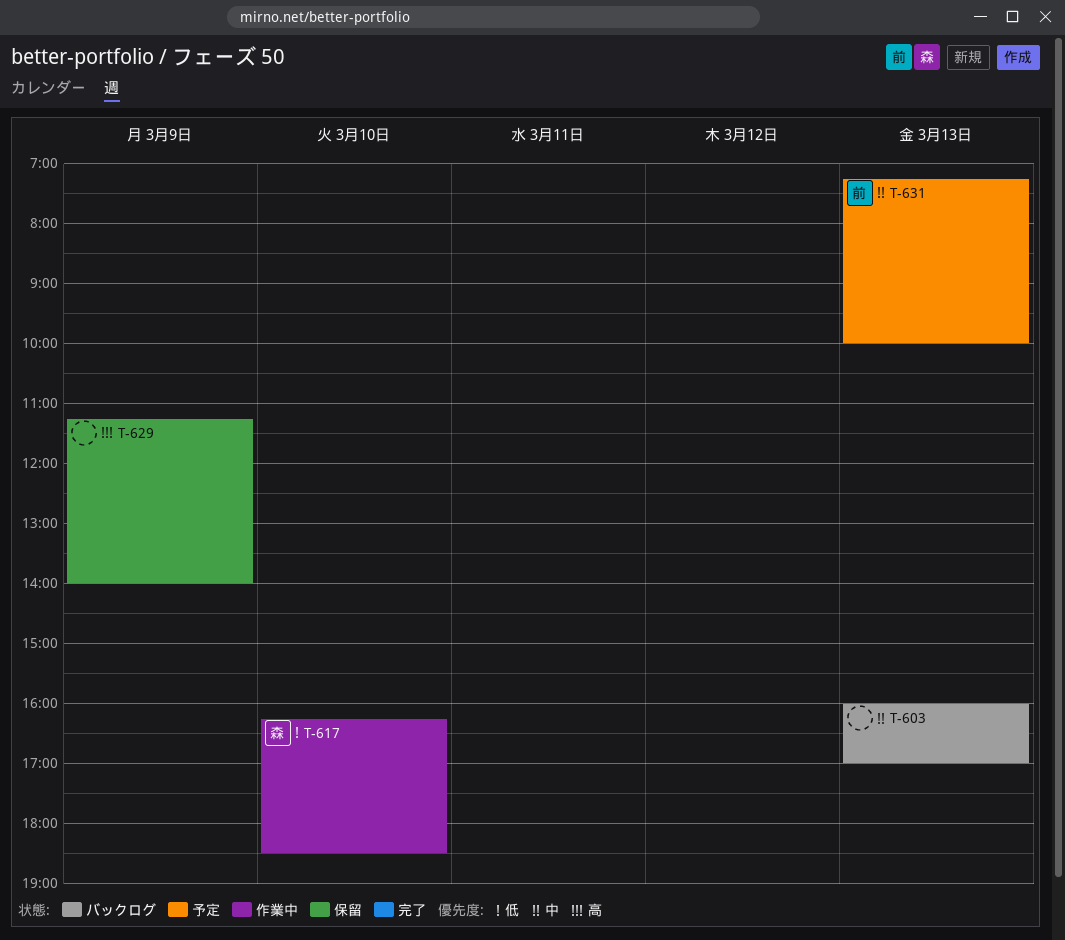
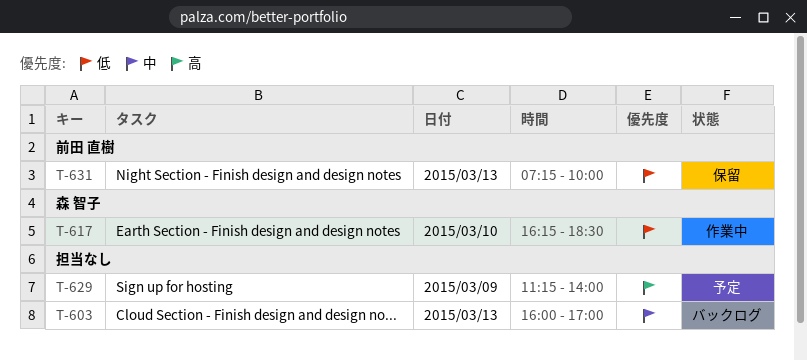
T-629, status: 保留 -> 予定
T-631, status: 予定 -> 保留
T-631, priority: 中 -> 低

